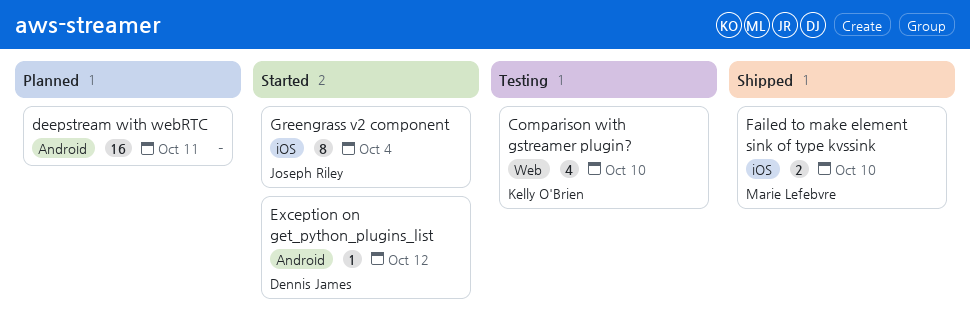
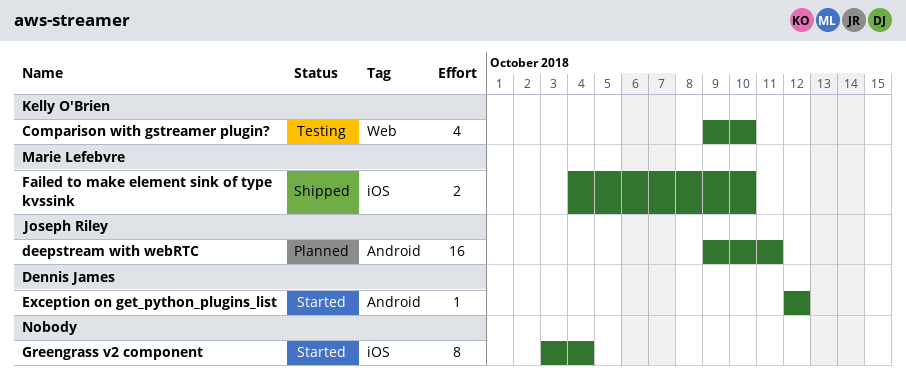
deepstream with webRTC, owner: none -> Joseph Riley
Greengrass v2 component, owner: Joseph Riley -> none

